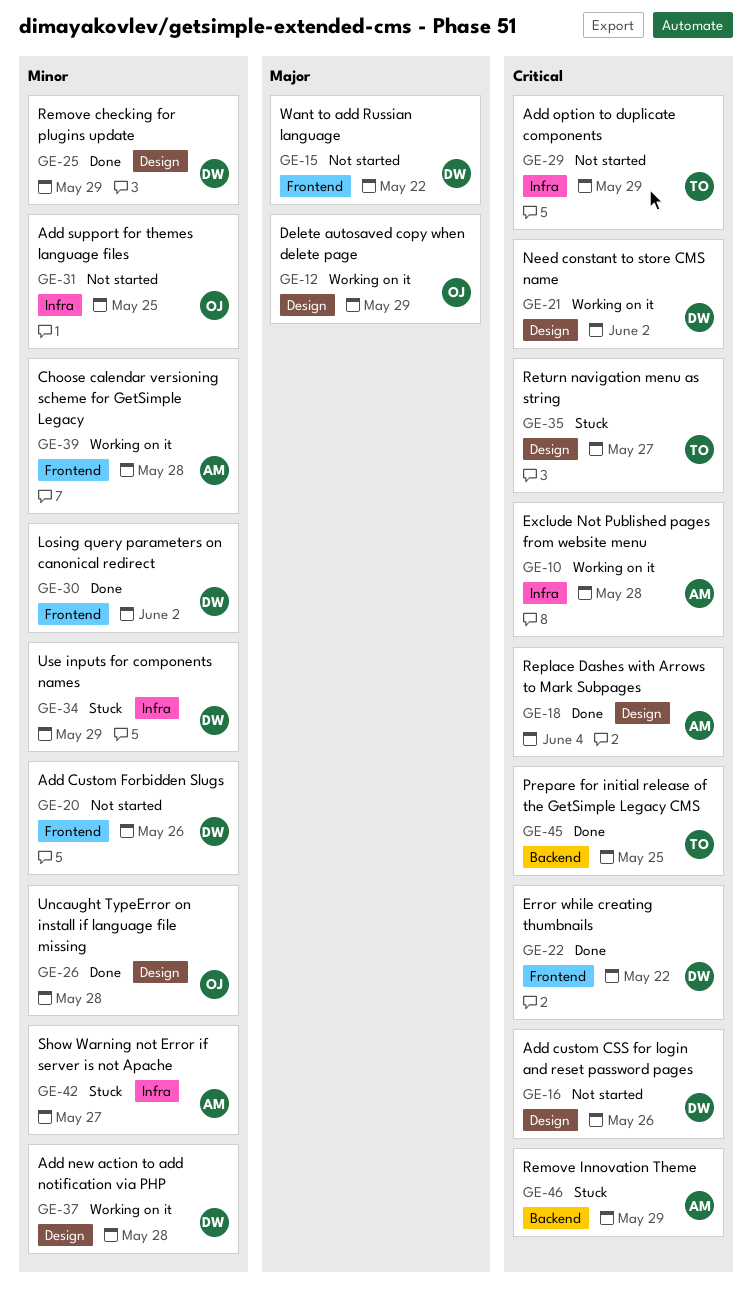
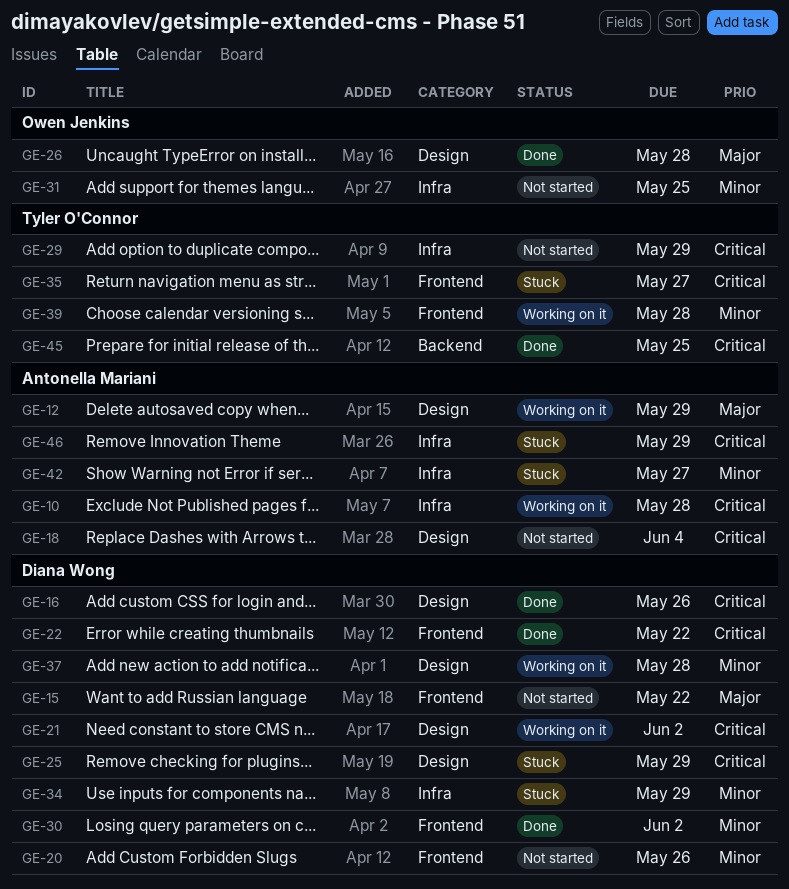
GE-12, owner: Owen Jenkins -> Antonella Mariani
GE-16, status: Not started -> Done
GE-18, status: Done -> Not started
GE-25, status: Done -> Stuck
GE-25, priority: Minor -> Critical
GE-26, priority: Minor -> Major
GE-35, label: Design -> Frontend
GE-39, owner: Antonella Mariani -> Tyler O'Connor
GE-46, label: Backend -> Infra

